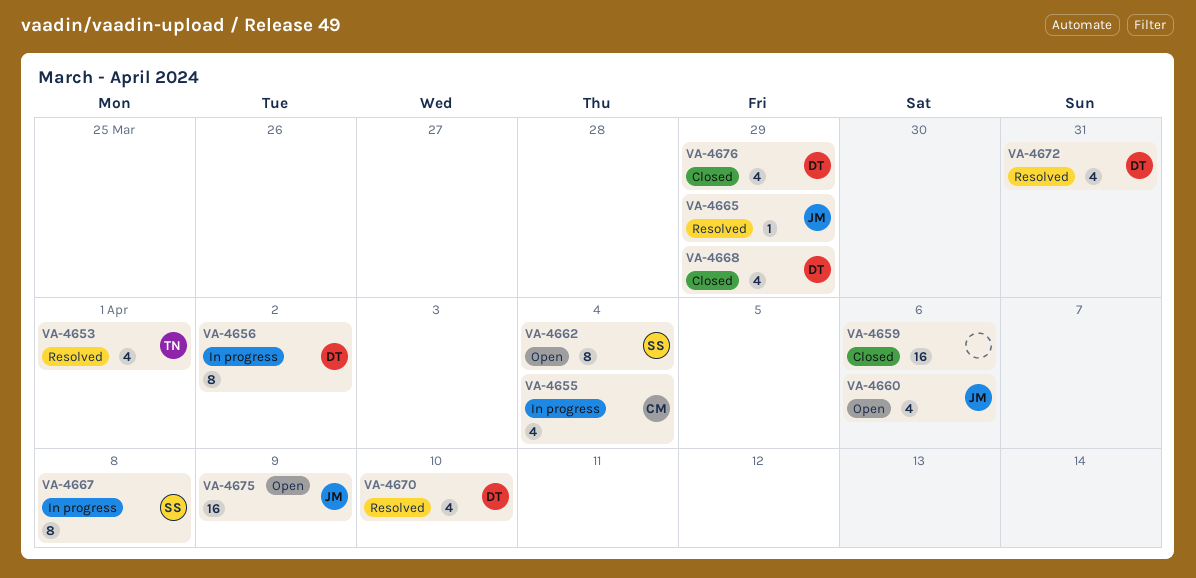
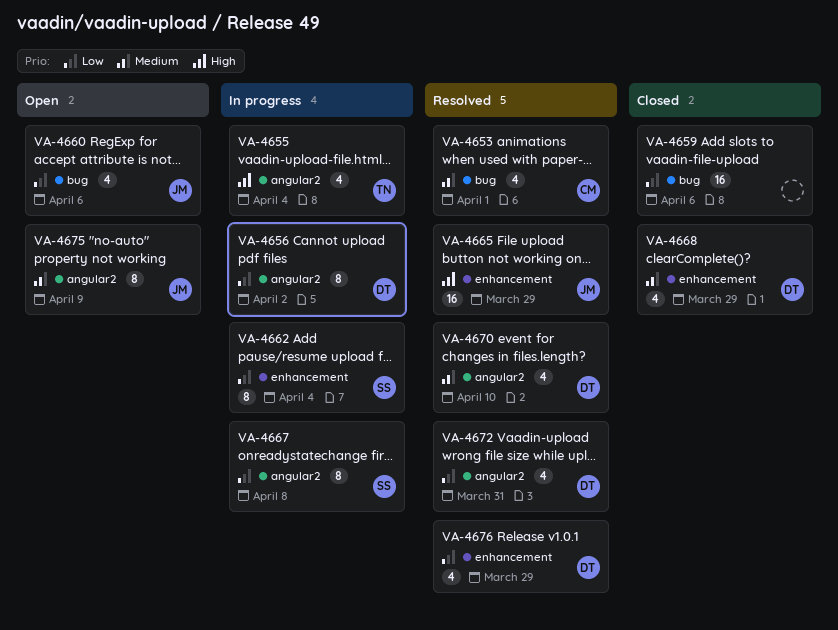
VA-4653, owner: TN -> CM
VA-4655, owner: CM -> TN
VA-4662, status: Open -> In progress
VA-4665, estimate: 1 -> 16
VA-4675, estimate: 16 -> 8
VA-4676, status: Closed -> Resolved

